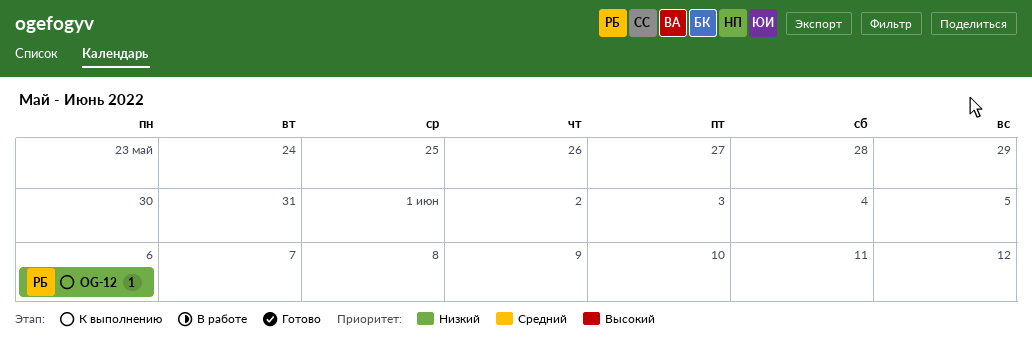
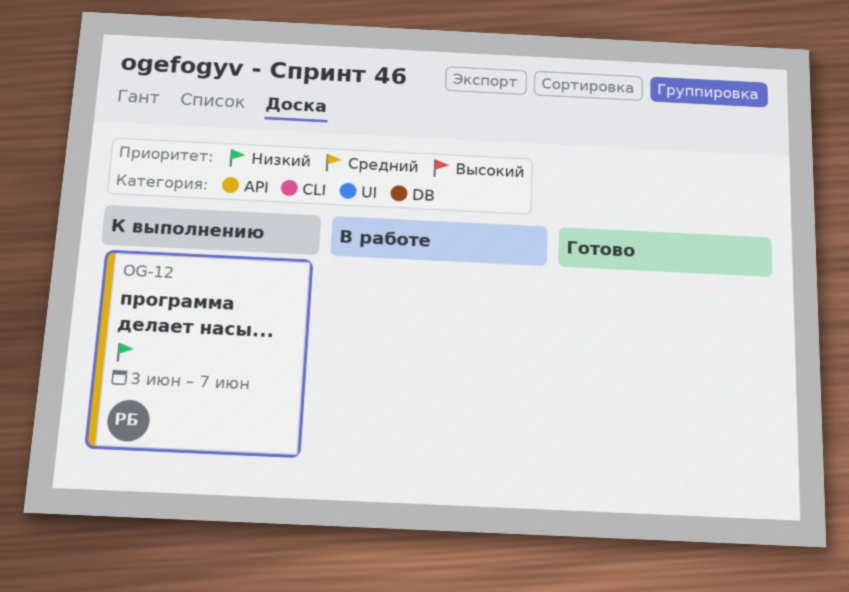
OG-12, start: Jun 6 -> Jun 3
OG-12, due: Jun 6 -> Jun 7

